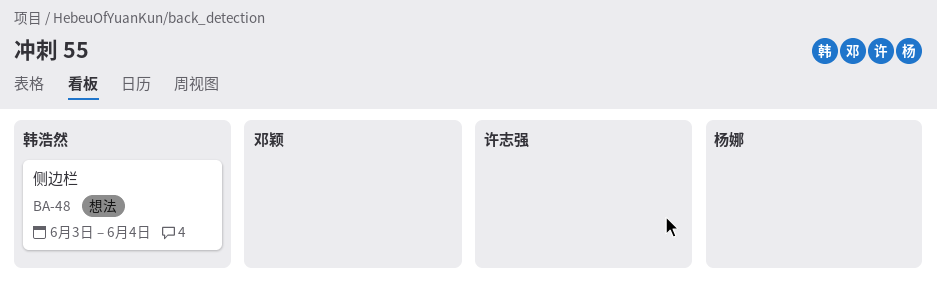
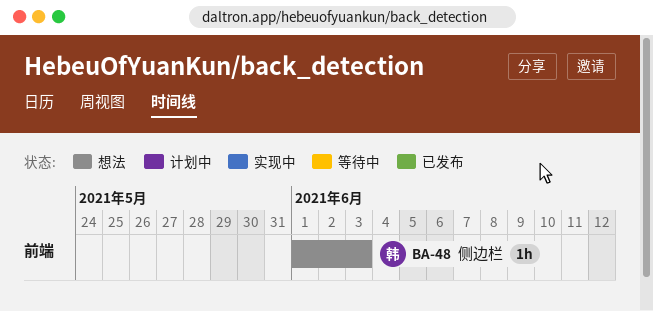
BA-48, start: Jun 3 -> Jun 1
BA-48, due: Jun 4 -> Jun 3

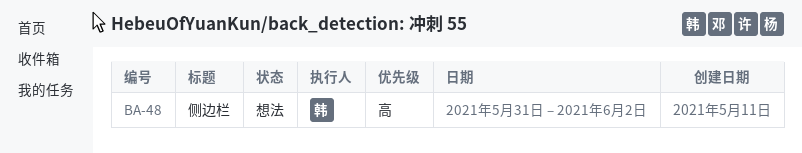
BA-48, start: Jun 1 -> May 31
BA-48, due: Jun 3 -> Jun 2

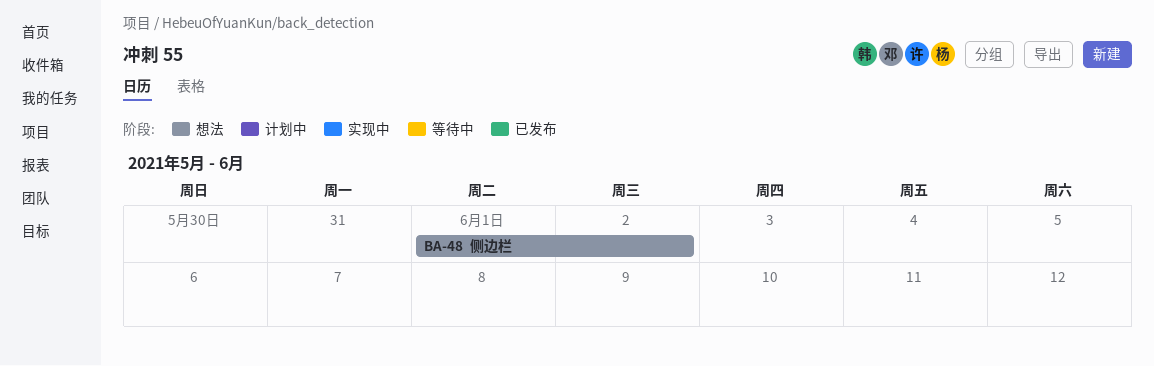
BA-48, start: May 31 -> Jun 1

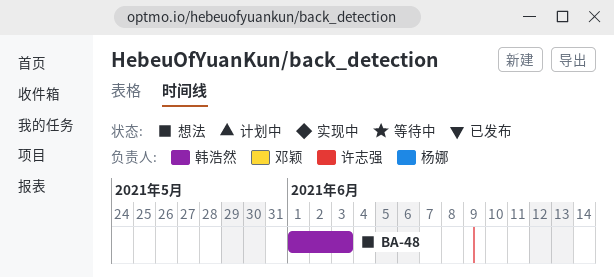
BA-48, due: Jun 2 -> Jun 3

